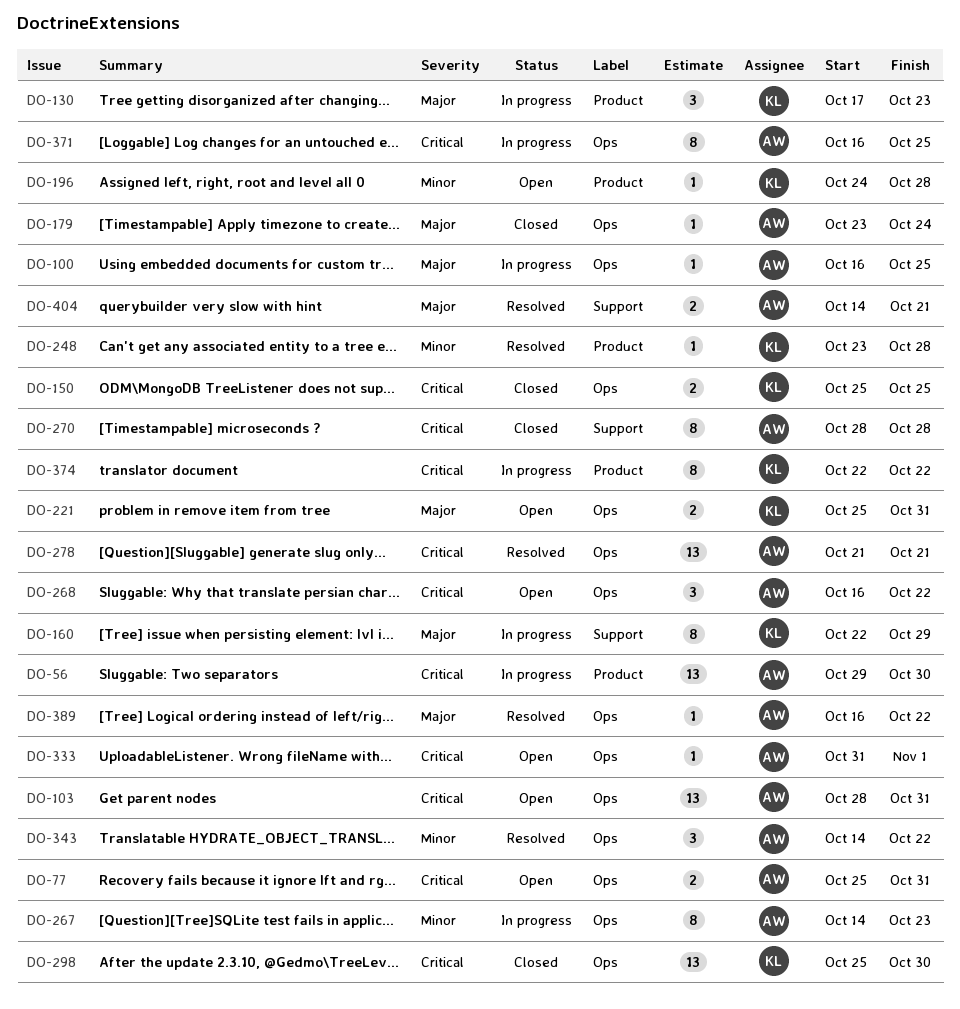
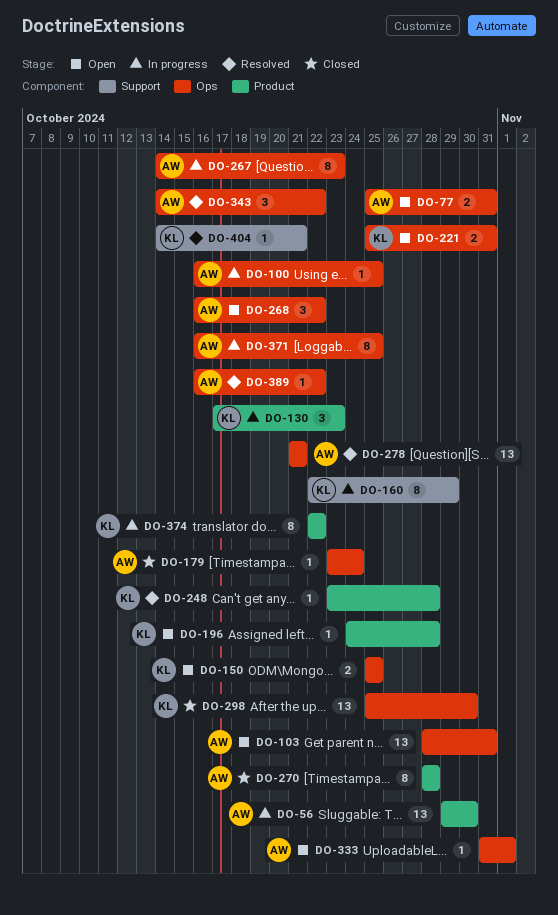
DO-150, status: Closed -> Open
DO-270, label: Support -> Product
DO-404, owner: AW -> KL
DO-404, estimate: 2 -> 1

